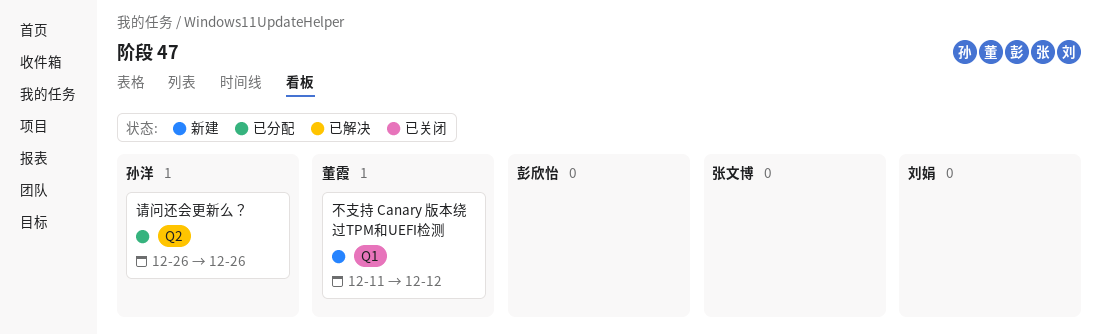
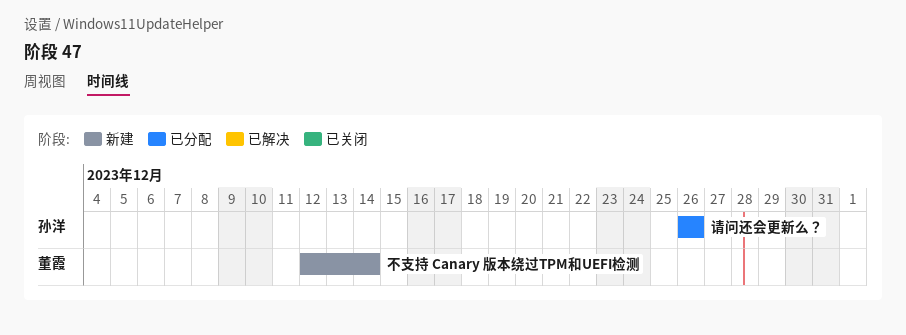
不支持 Canary 版本绕过TPM和UEFI检测, start: Dec 11 -> Dec 12
不支持 Canary 版本绕过TPM和UEFI检测, due: Dec 12 -> Dec 14

